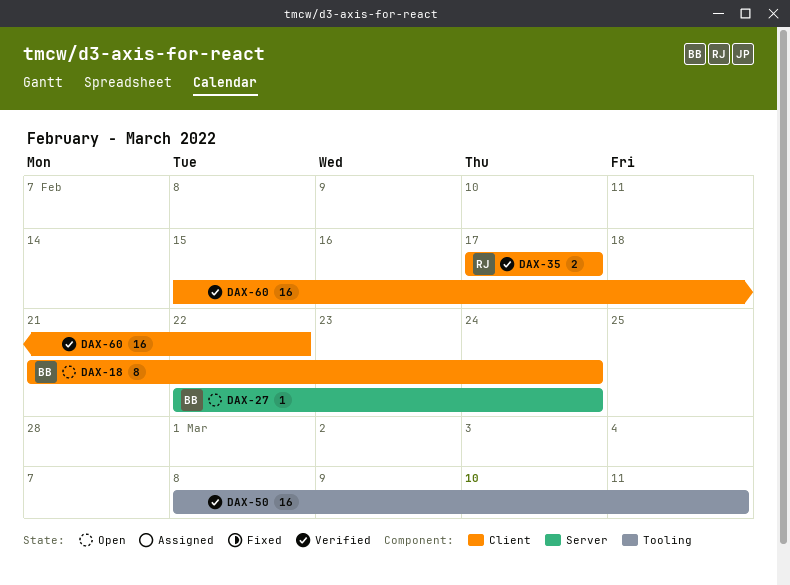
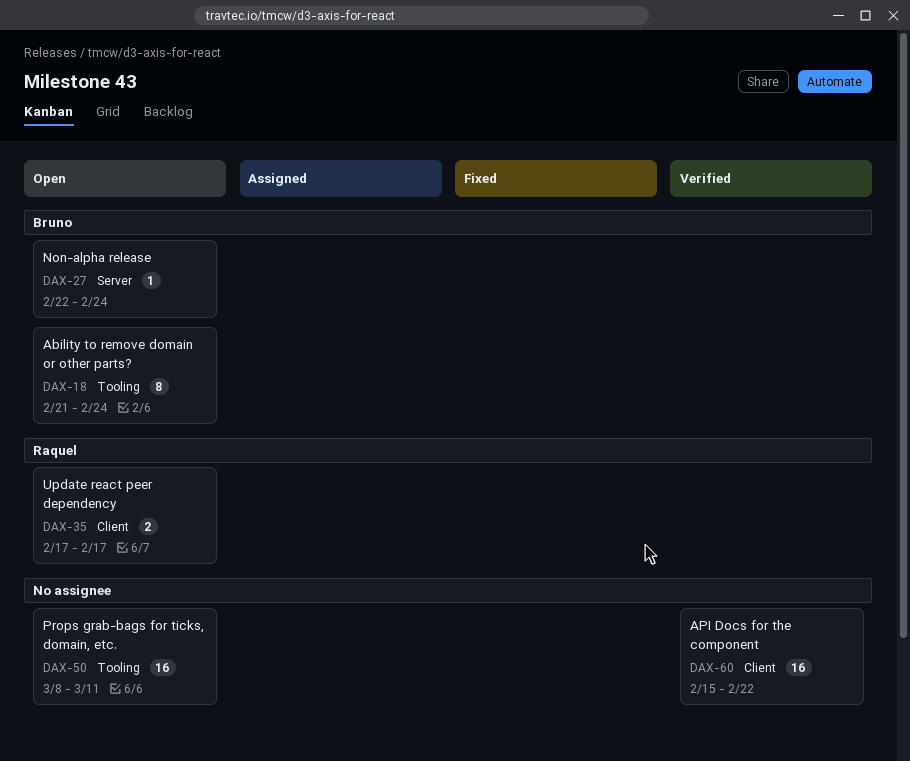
DAX-18, label: Client -> Tooling
DAX-35, status: Verified -> Open
DAX-50, status: Verified -> Open

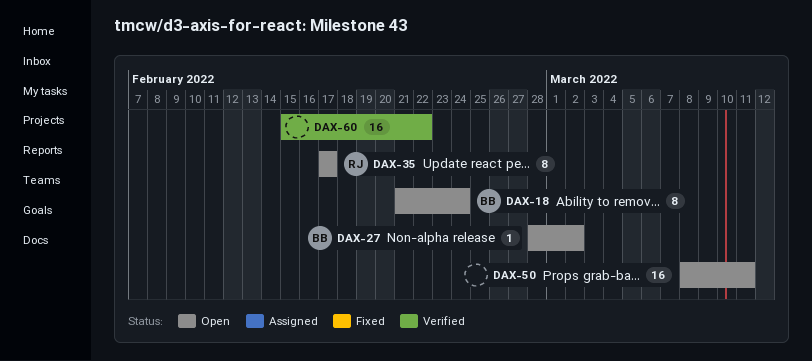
DAX-27, start: Feb 22 -> Feb 28
DAX-27, due: Feb 24 -> Mar 2
DAX-35, estimate: 2 -> 8

